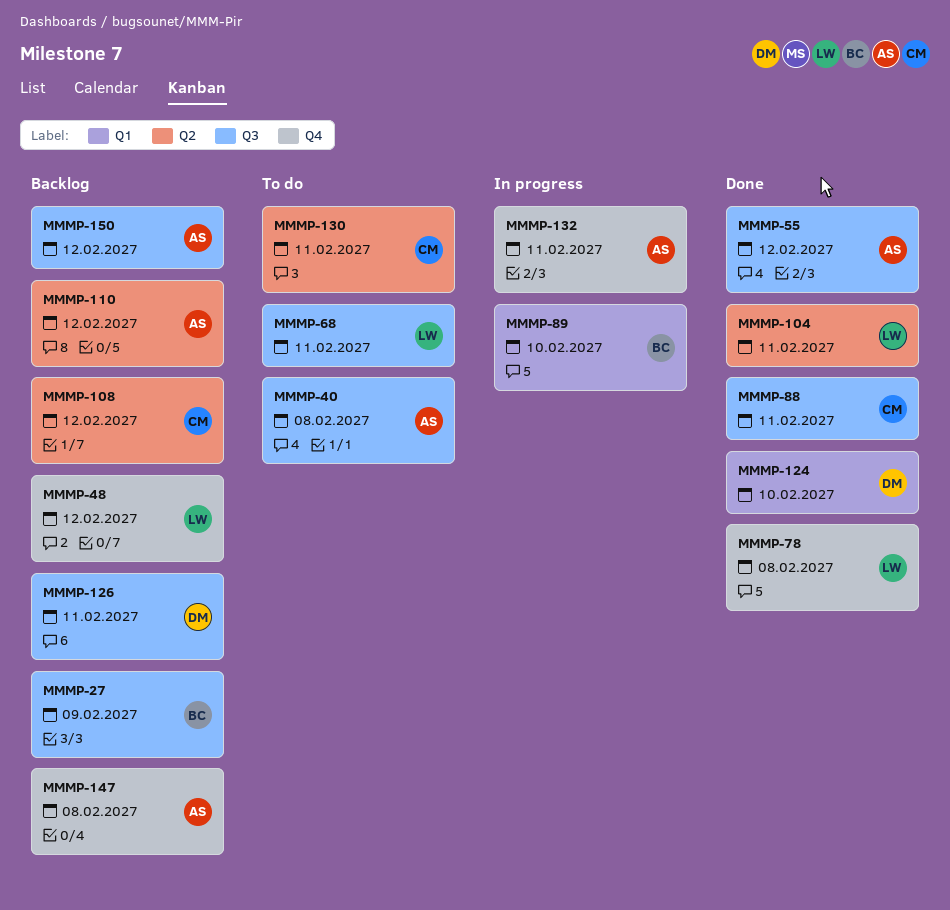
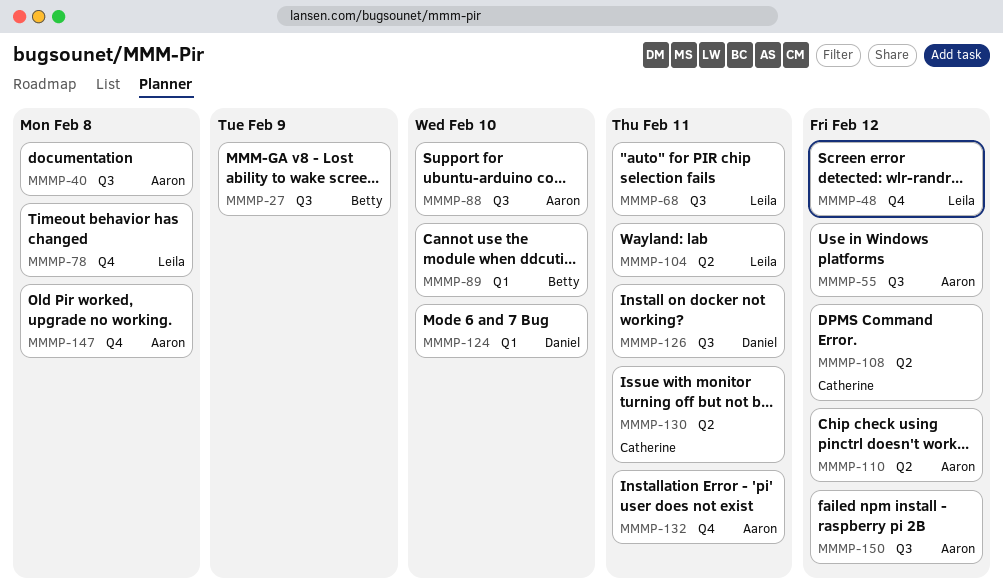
MMMP-88, owner: Catherine -> Aaron
MMMP-88, due: Feb 11 -> Feb 10

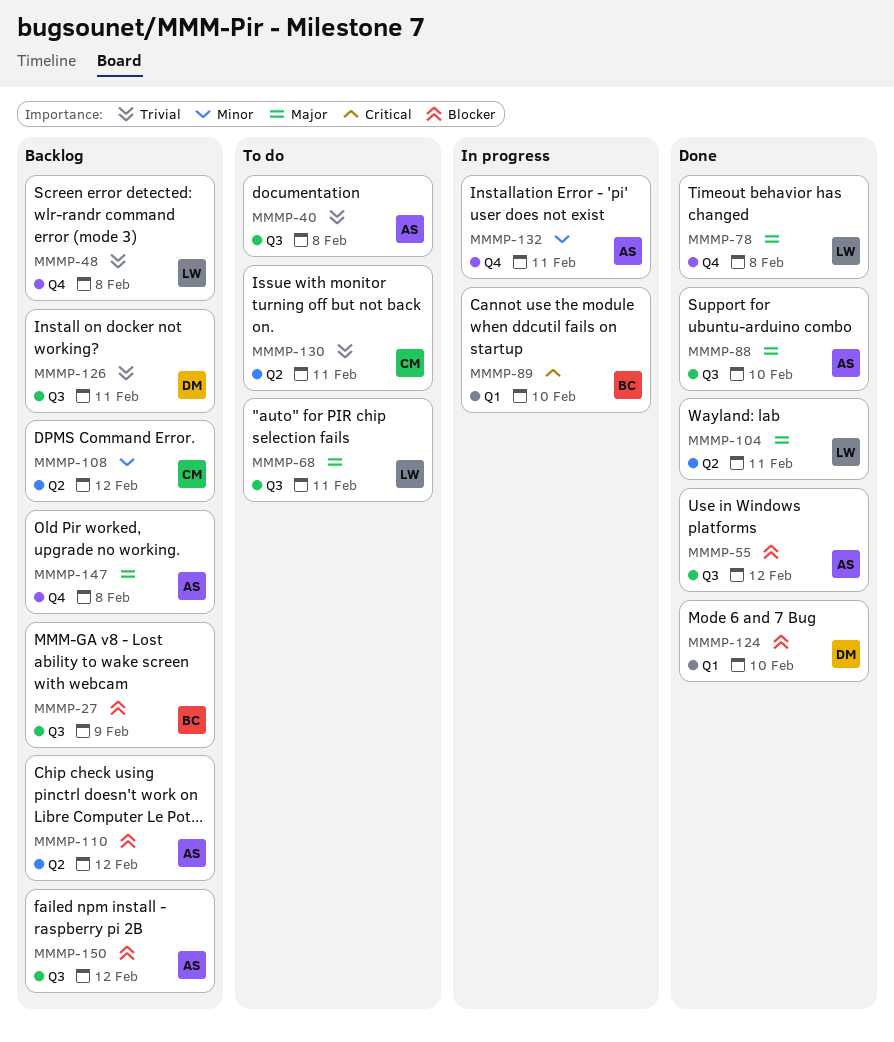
MMMP-48, due: Feb 12 -> Feb 8

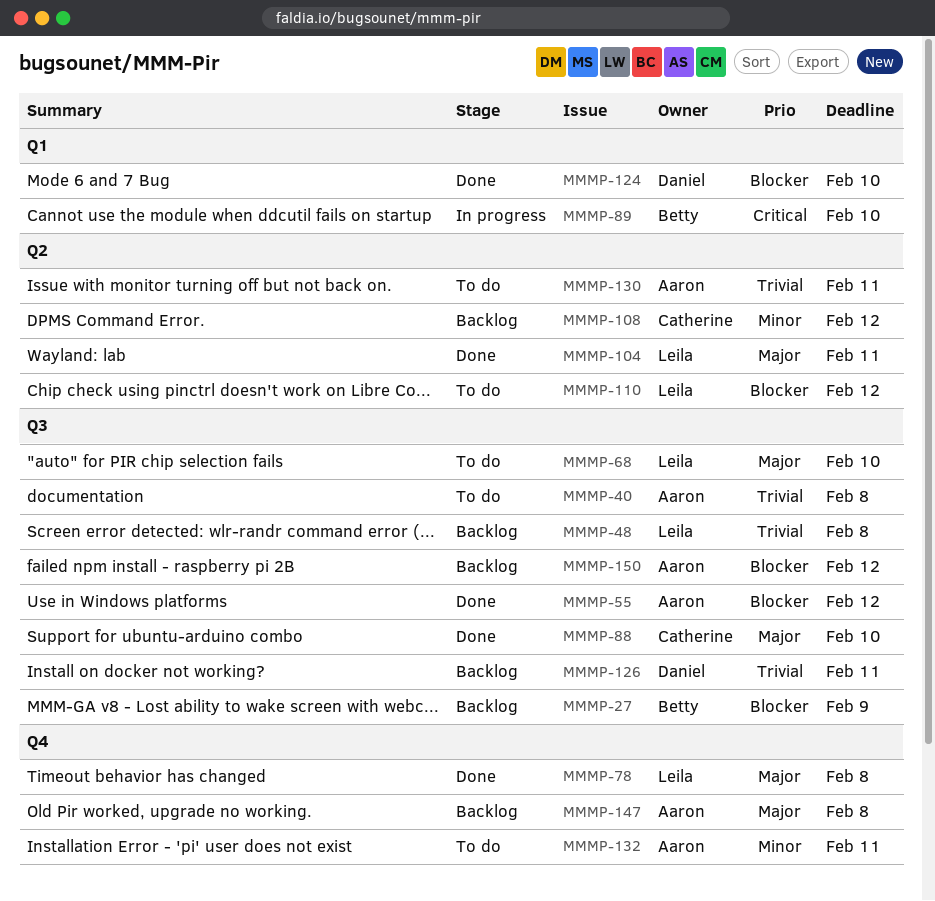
MMMP-48, label: Q4 -> Q3
MMMP-68, due: Feb 11 -> Feb 10
MMMP-88, owner: Aaron -> Catherine
MMMP-110, status: Backlog -> To do
MMMP-110, owner: Aaron -> Leila
MMMP-130, owner: Catherine -> Aaron
MMMP-132, status: In progress -> To do

